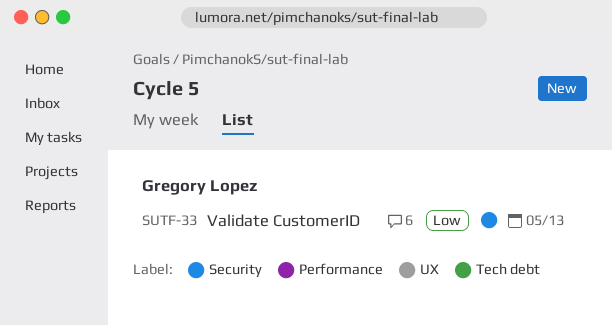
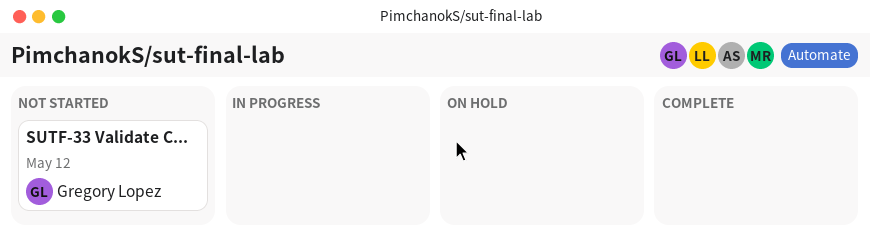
SUTF-33, due: May 13 -> May 12

